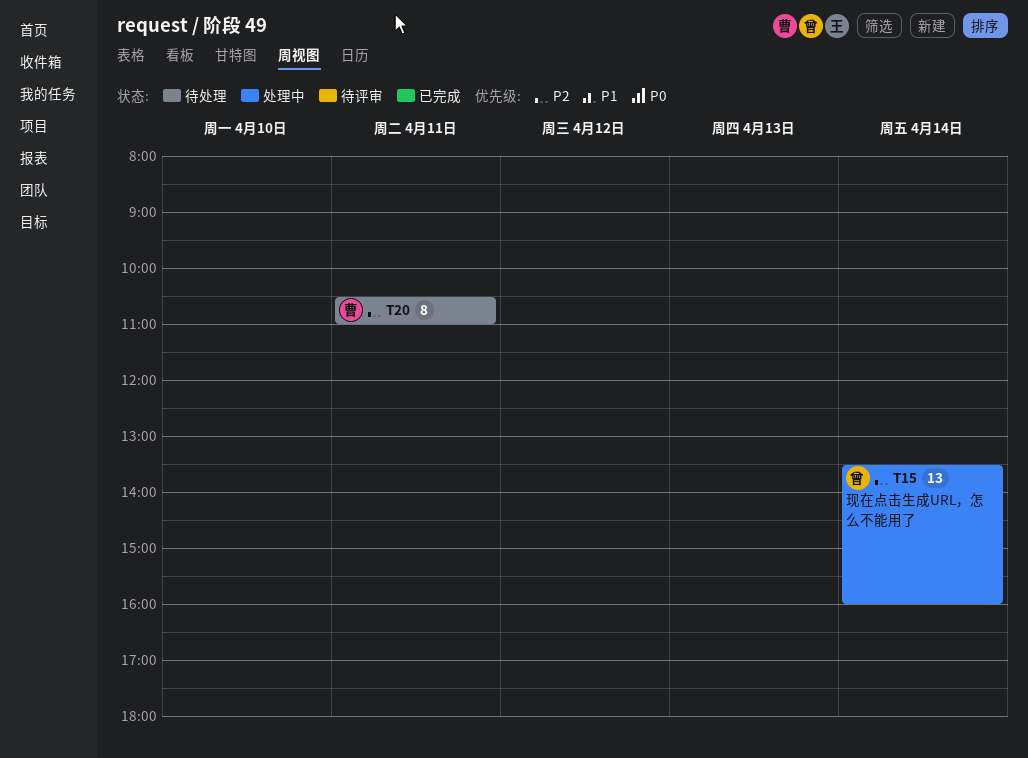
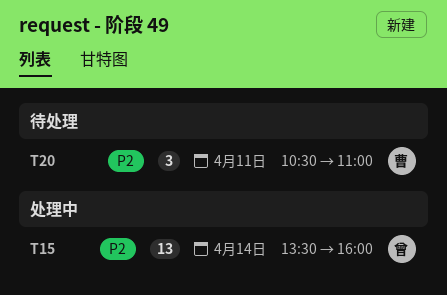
T20, estimate: 8 -> 3

